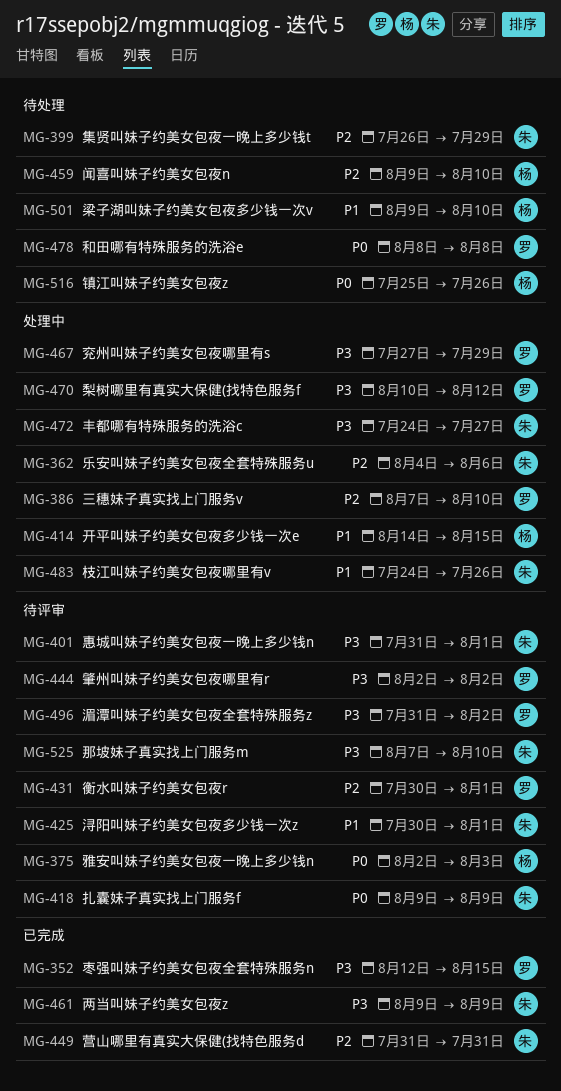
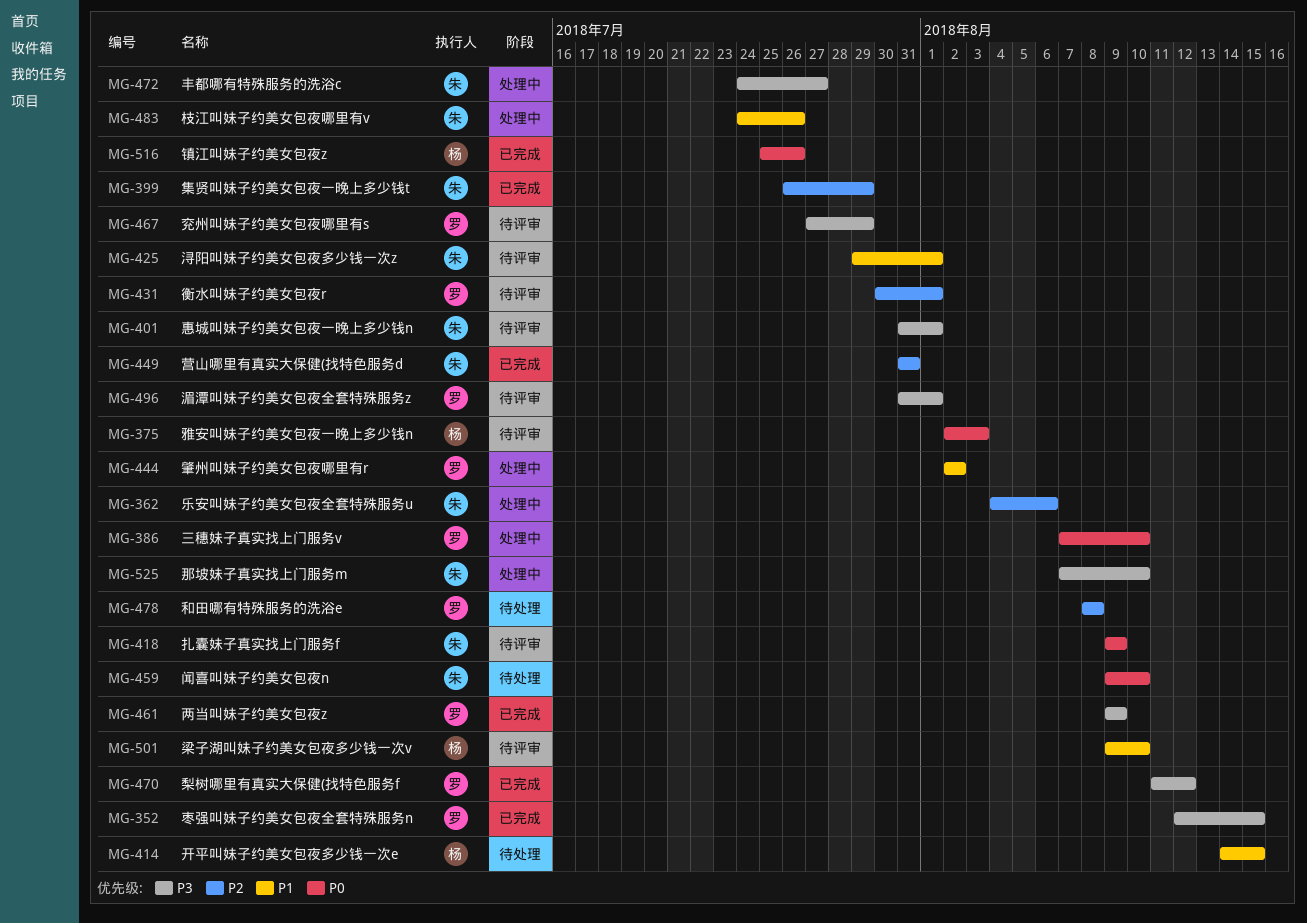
MG-386, priority: P2 -> P0
MG-399, status: 待处理 -> 已完成
MG-414, status: 处理中 -> 待处理
MG-425, start: Jul 30 -> Jul 29
MG-444, status: 待评审 -> 处理中
MG-444, priority: P3 -> P1
MG-459, owner: 杨 -> 朱
MG-459, priority: P2 -> P0
MG-461, owner: 朱 -> 罗
MG-467, status: 处理中 -> 待评审
MG-470, status: 处理中 -> 已完成
MG-470, start: Aug 10 -> Aug 11
MG-478, priority: P0 -> P2
MG-496, due: Aug 2 -> Aug 1
MG-501, status: 待处理 -> 待评审
MG-516, status: 待处理 -> 已完成
MG-525, status: 待评审 -> 处理中

